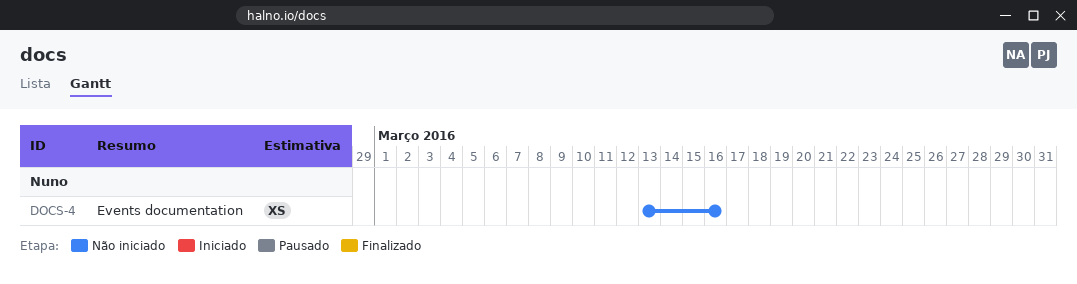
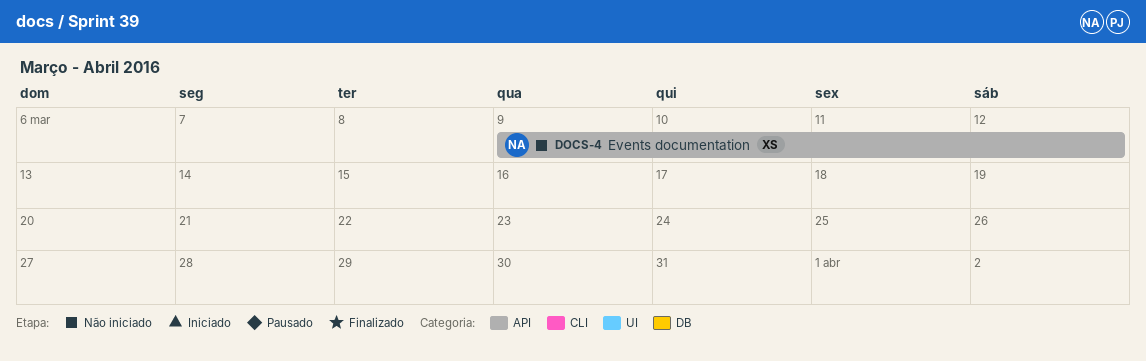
DOCS-4, start: Mar 13 -> Mar 9
DOCS-4, due: Mar 16 -> Mar 12

